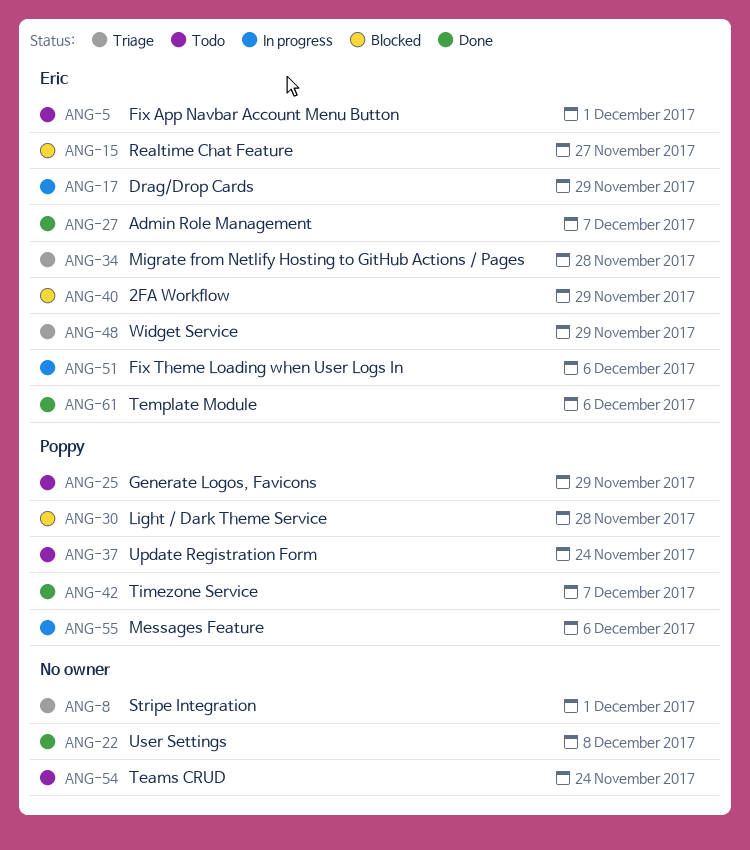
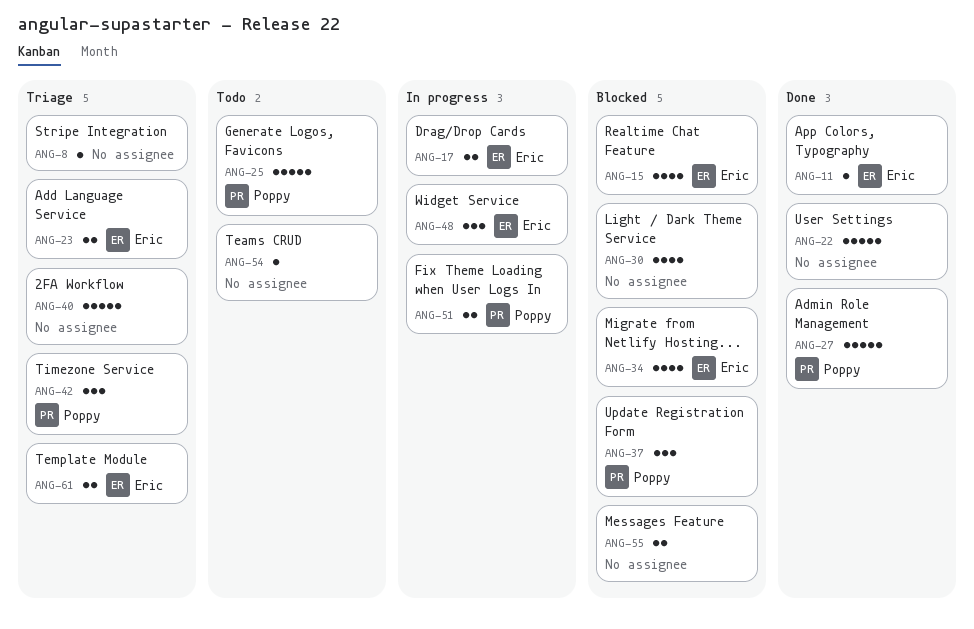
ANG-5: present -> none
ANG-11: none -> present
ANG-23: none -> present
ANG-27, owner: Eric -> Poppy
ANG-30, owner: Poppy -> none
ANG-34, status: Triage -> Blocked
ANG-37, status: Todo -> Blocked
ANG-40, status: Blocked -> Triage
ANG-40, owner: Eric -> none
ANG-42, status: Done -> Triage
ANG-48, status: Triage -> In progress
ANG-51, owner: Eric -> Poppy
ANG-55, status: In progress -> Blocked
ANG-55, owner: Poppy -> none
ANG-61, status: Done -> Triage

